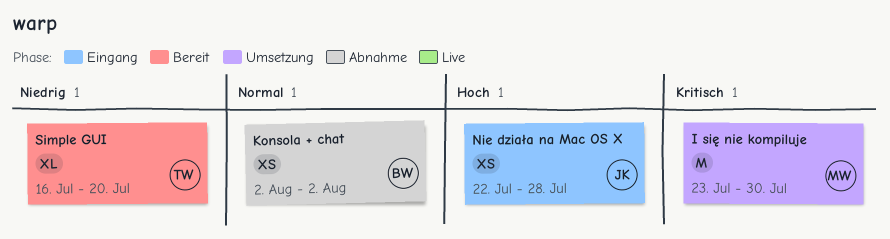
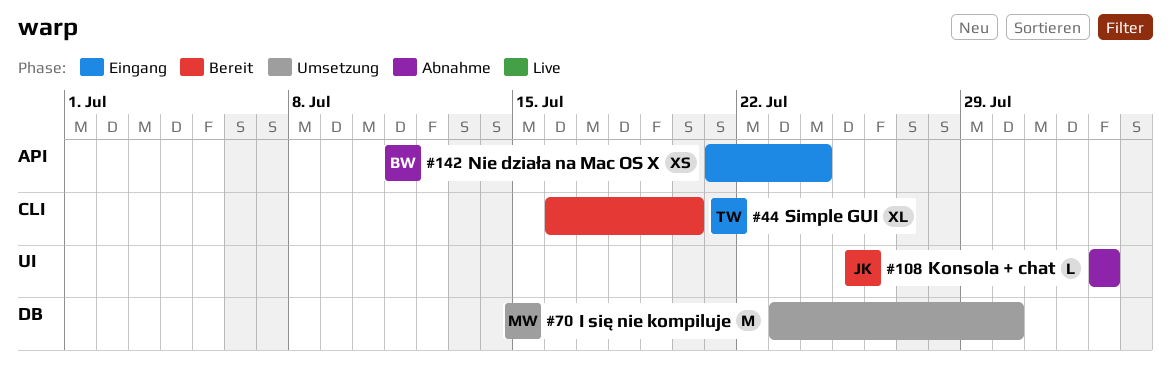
Konsola + chat, owner: BW -> JK
Konsola + chat, estimate: XS -> L
Nie działa na Mac OS X, owner: JK -> BW
Nie działa na Mac OS X, start: Jul 22 -> Jul 21
Nie działa na Mac OS X, due: Jul 28 -> Jul 24

